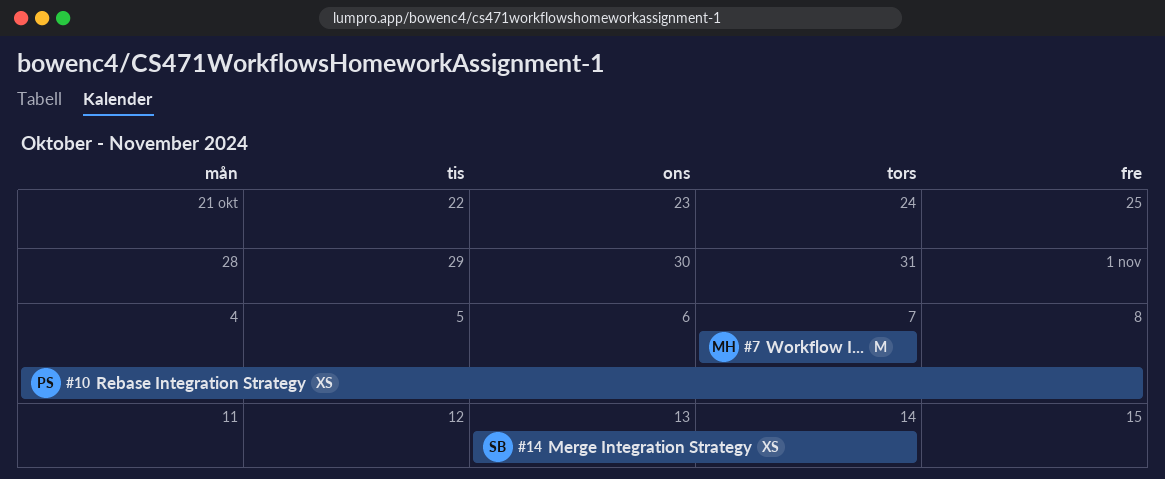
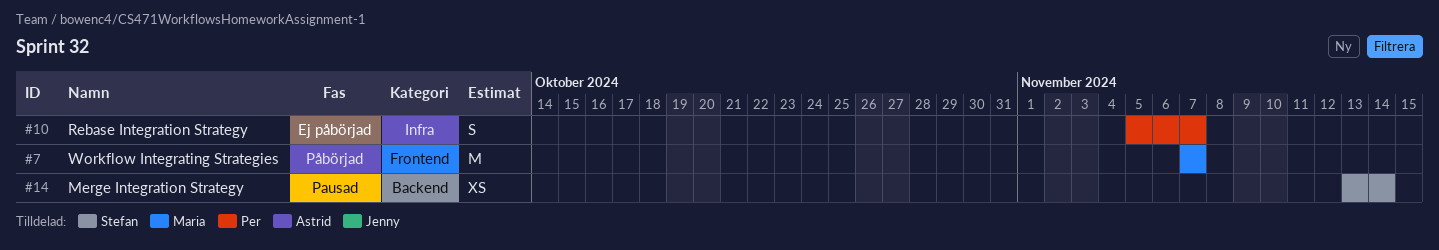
#10, estimate: XS -> S
#10, start: Nov 4 -> Nov 5
#10, due: Nov 8 -> Nov 7

